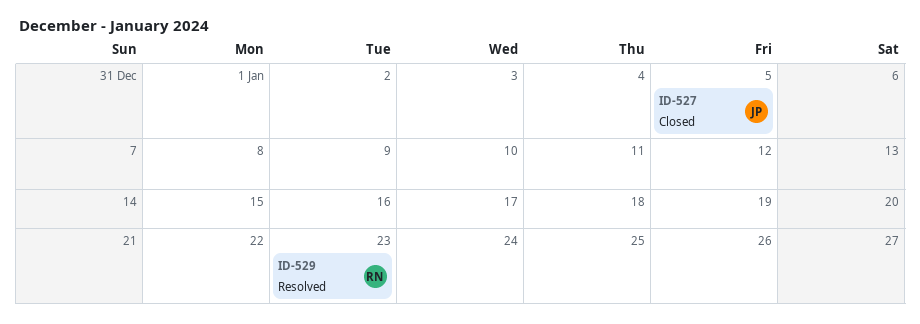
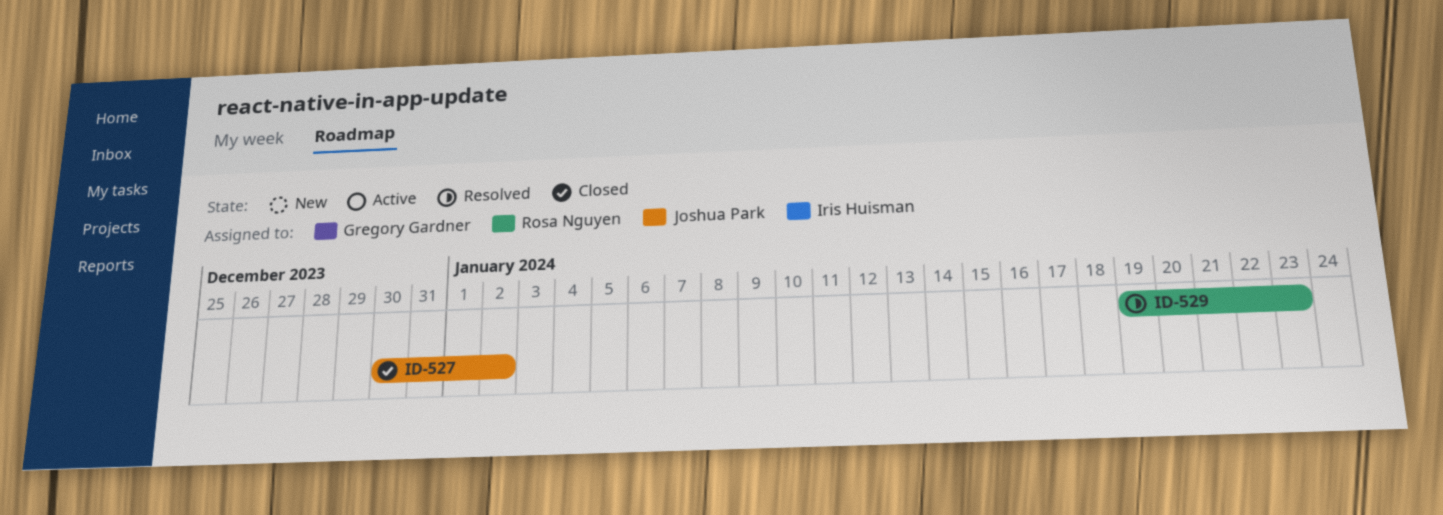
ID-527, due: Jan 5 -> Jan 2

